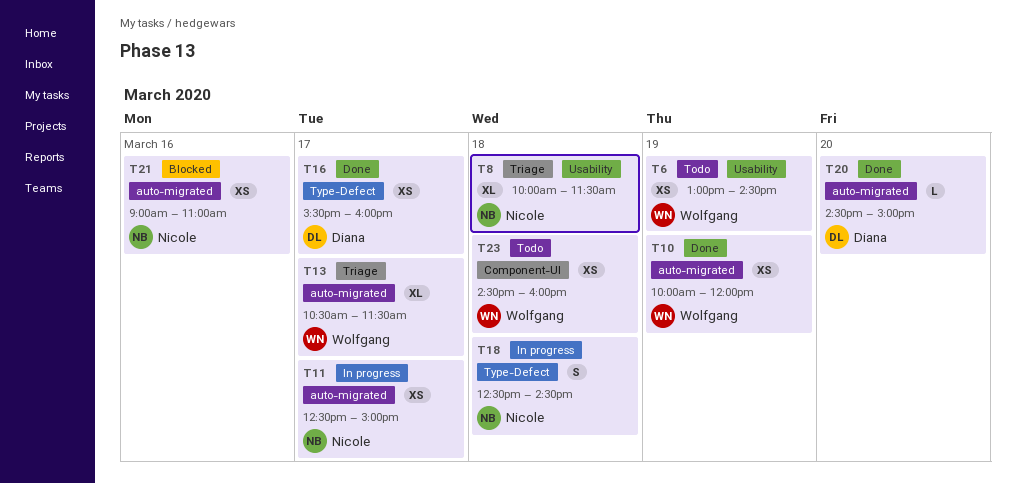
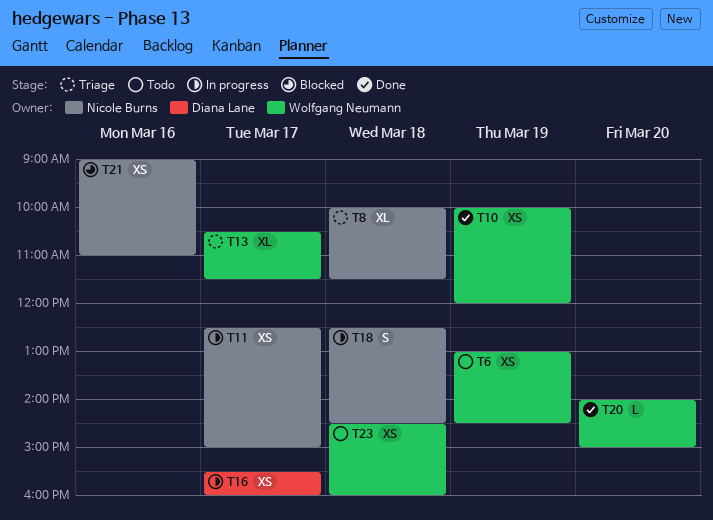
T16, status: Done -> In progress
T20, owner: Diana Lane -> Wolfgang Neumann
T20, begins: 14:30 -> 14:00

